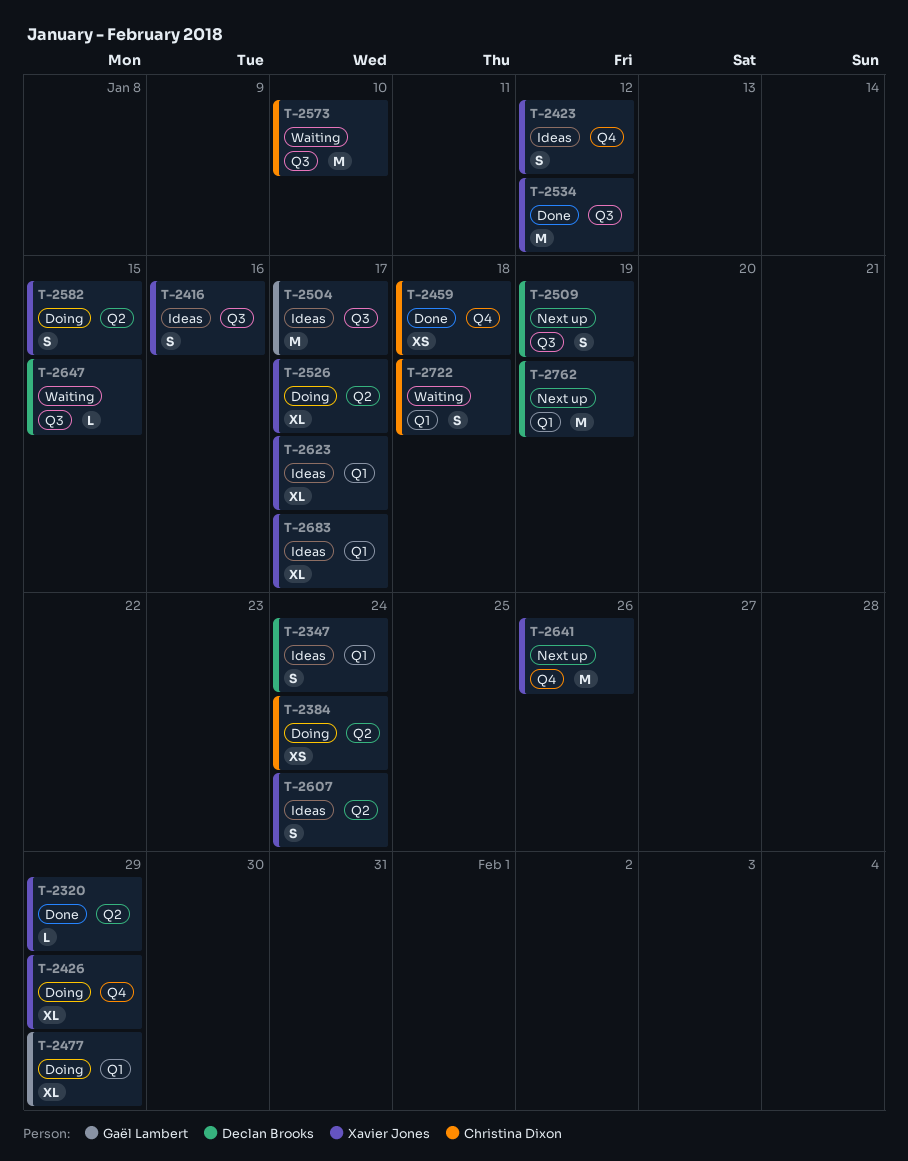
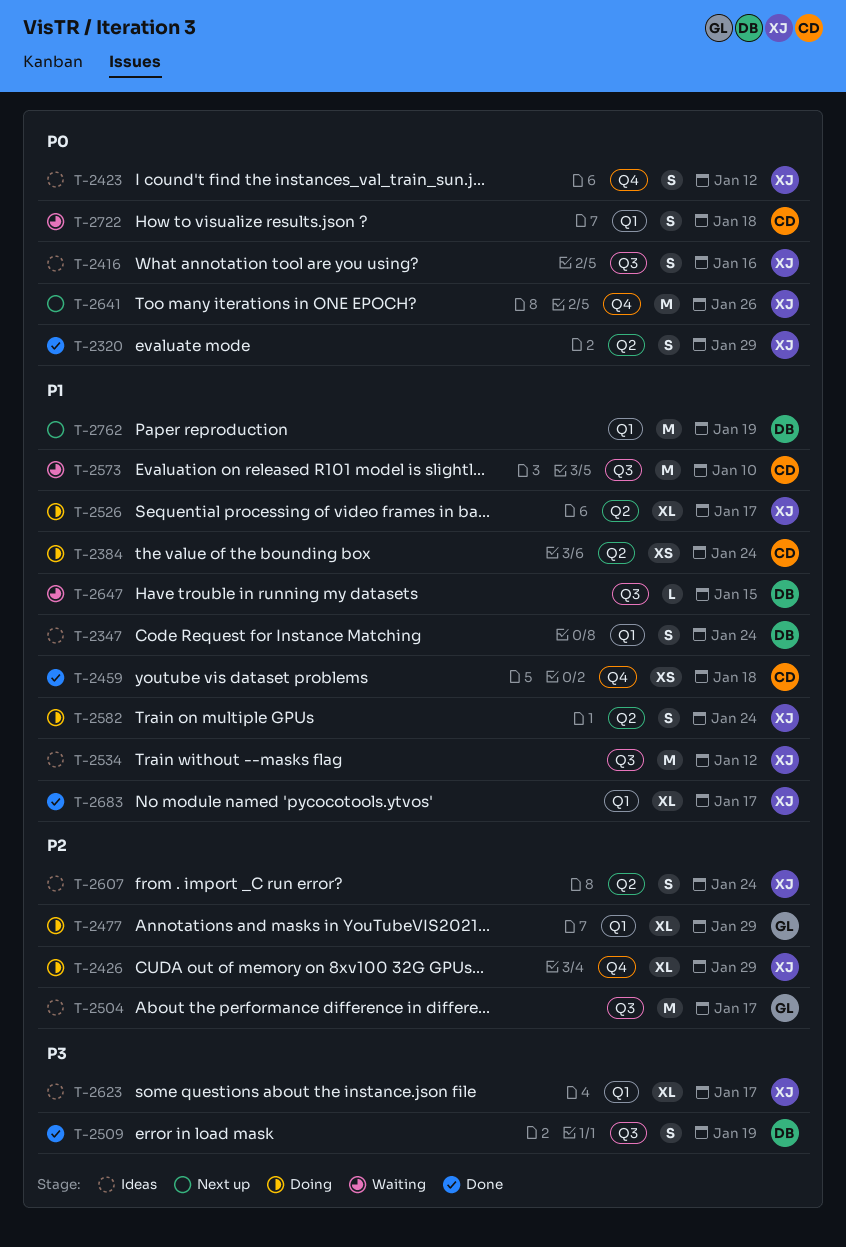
T-2320, estimate: L -> S
T-2509, status: Next up -> Done
T-2534, status: Done -> Ideas
T-2582, due: Jan 15 -> Jan 24
T-2683, status: Ideas -> Done

